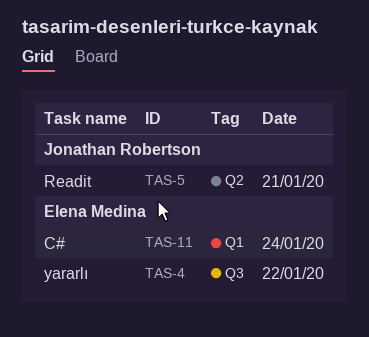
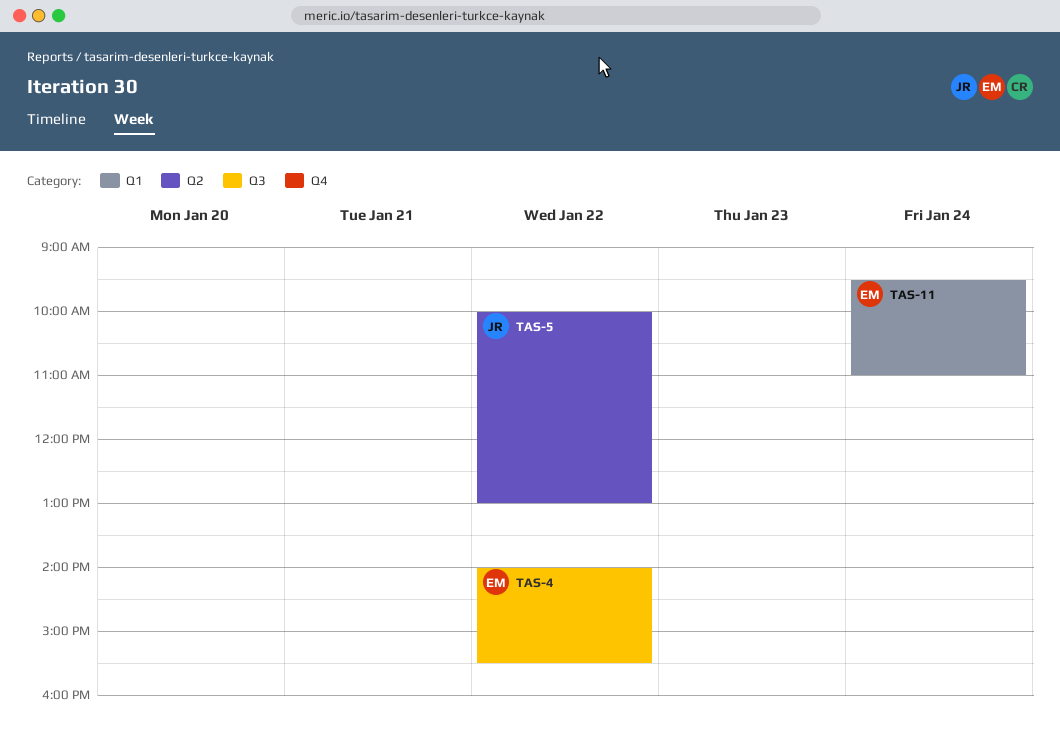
TAS-5, day: Jan 21 -> Jan 22

